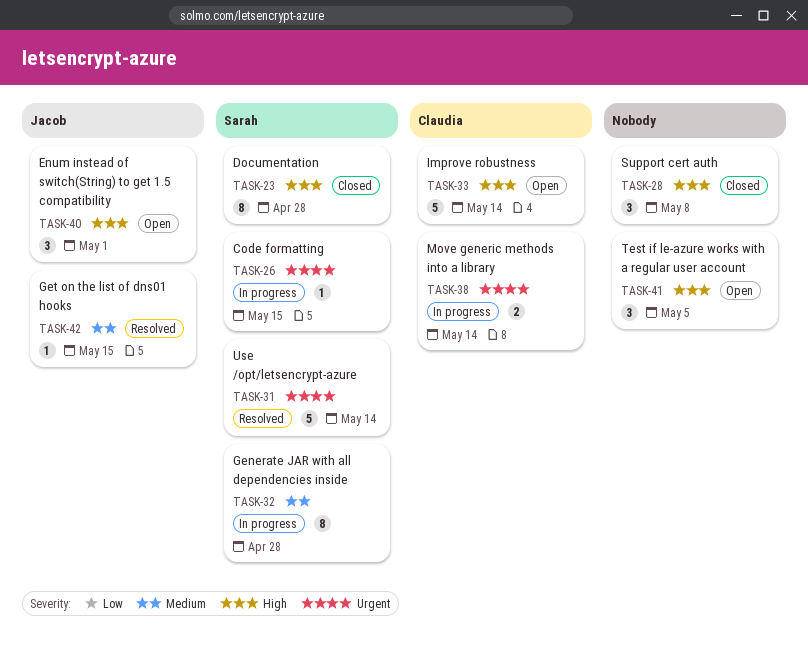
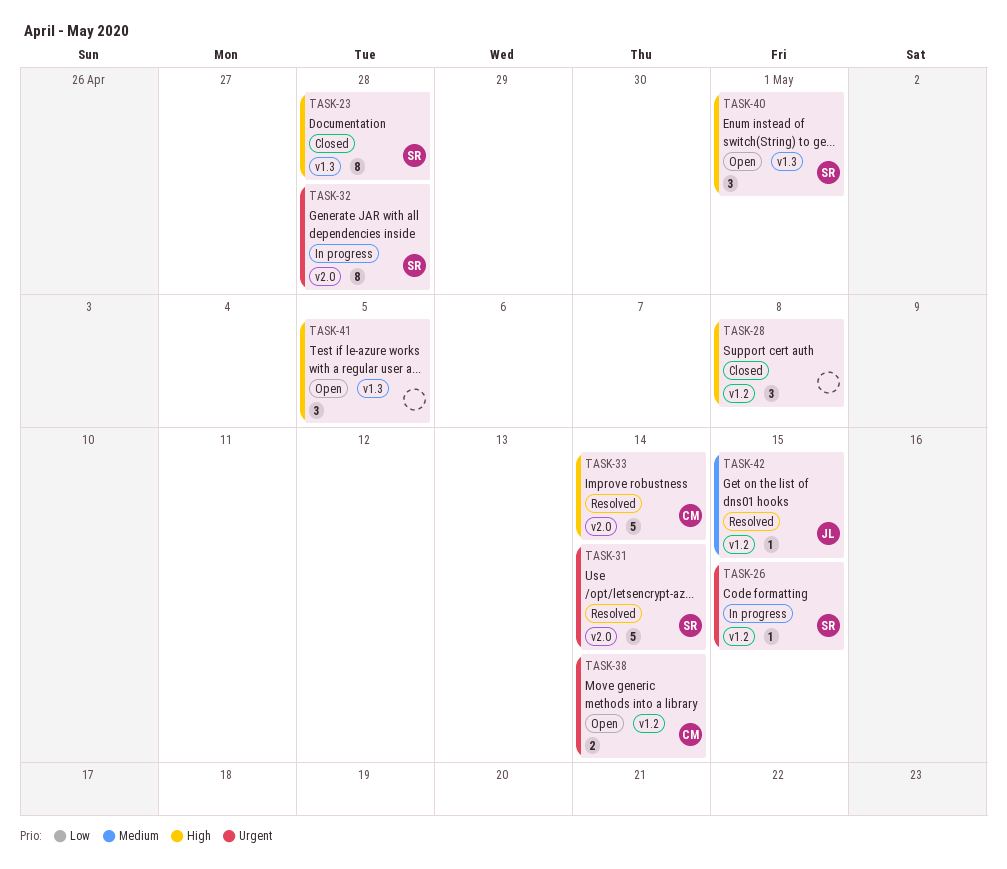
TASK-32, priority: Medium -> Urgent
TASK-33, status: Open -> Resolved
TASK-38, status: In progress -> Open
TASK-40, owner: Jacob -> Sarah

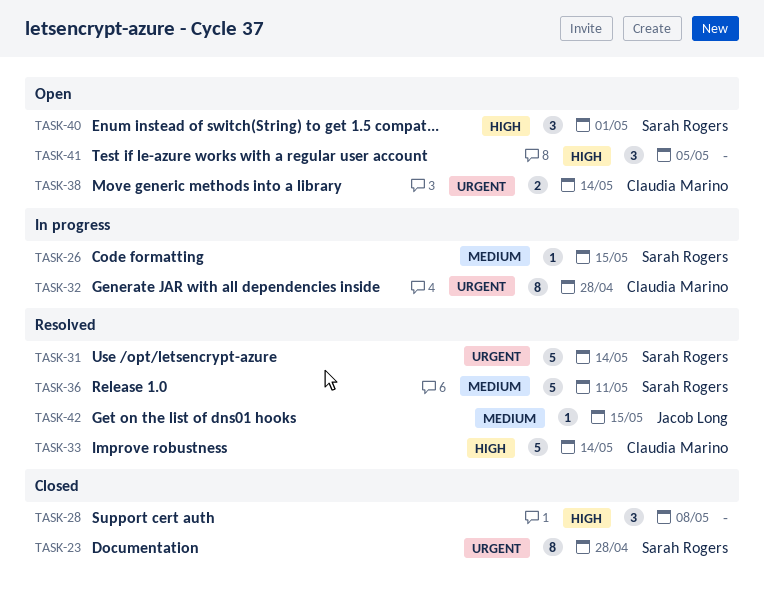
TASK-23, priority: High -> Urgent
TASK-26, priority: Urgent -> Medium
TASK-32, owner: Sarah Rogers -> Claudia Marino
TASK-36: none -> present

